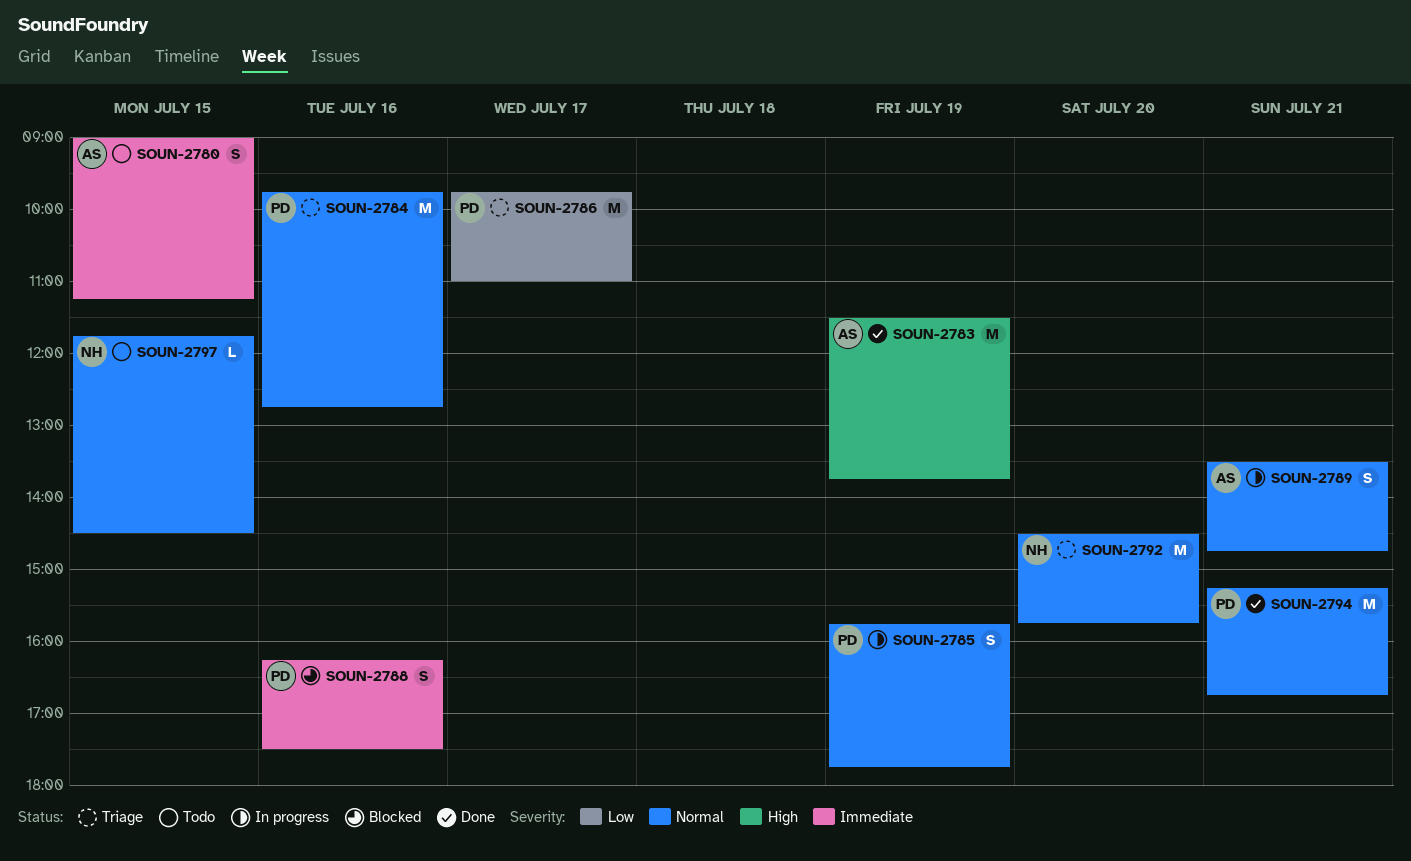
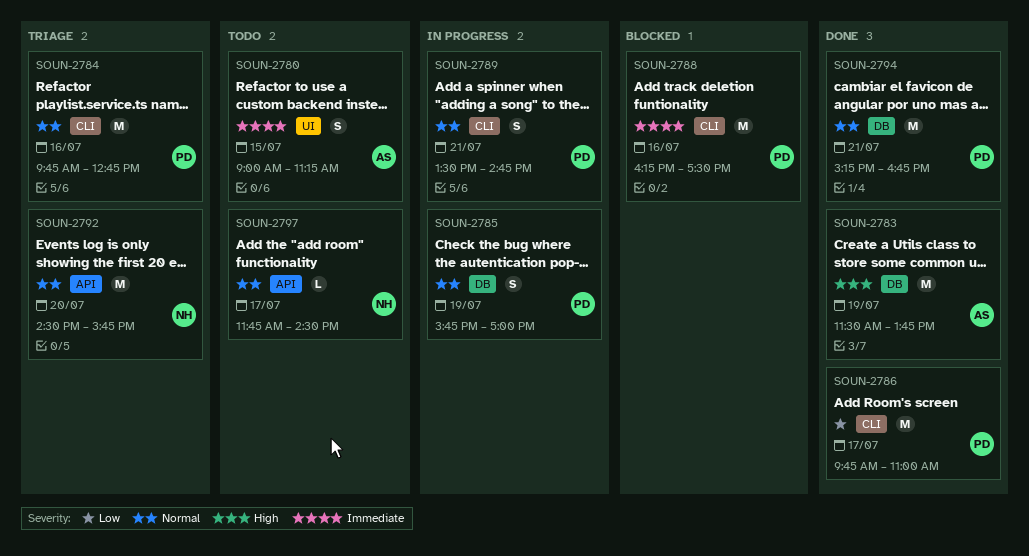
SOUN-2785, ends: 17:45 -> 17:00
SOUN-2786, status: Triage -> Done
SOUN-2788, estimate: S -> M
SOUN-2789, owner: AS -> PD
SOUN-2797, day: Jul 15 -> Jul 17

